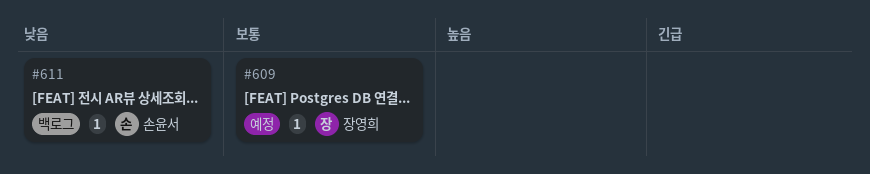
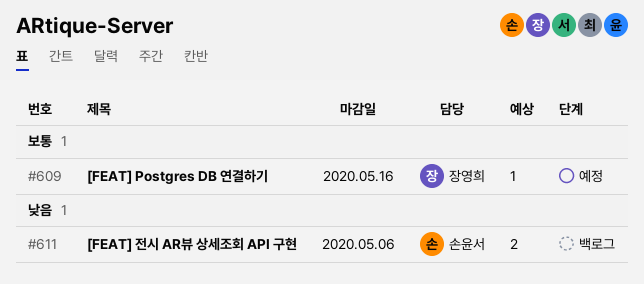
#611, estimate: 1 -> 2

